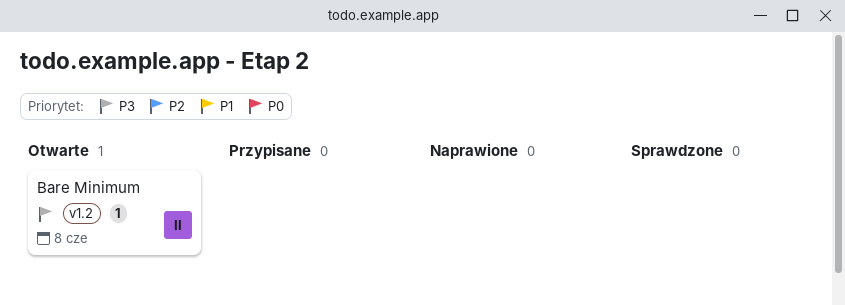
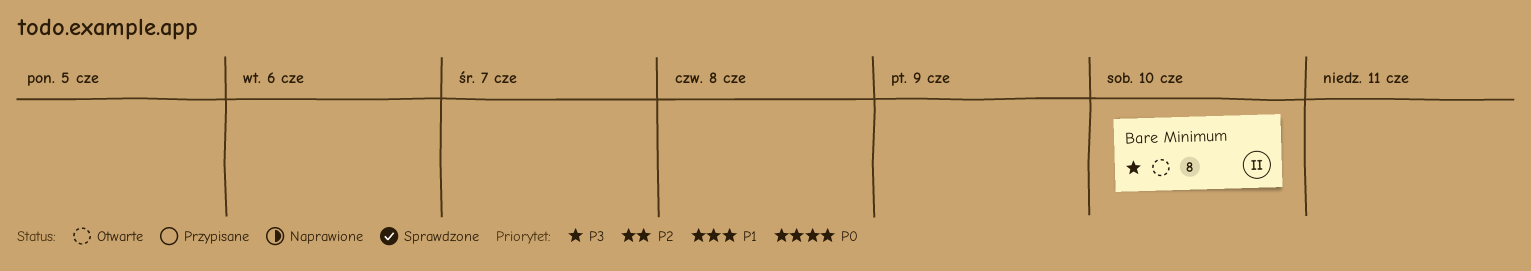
Bare Minimum, estimate: 1 -> 8
Bare Minimum, due: Jun 8 -> Jun 10

